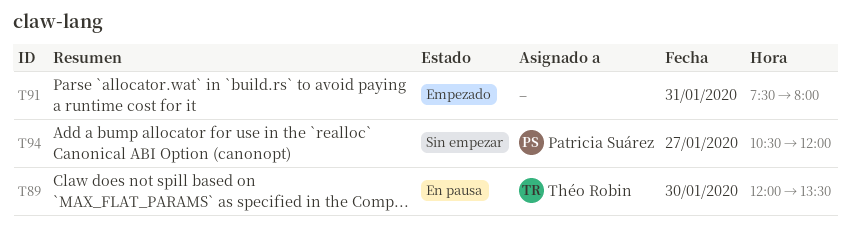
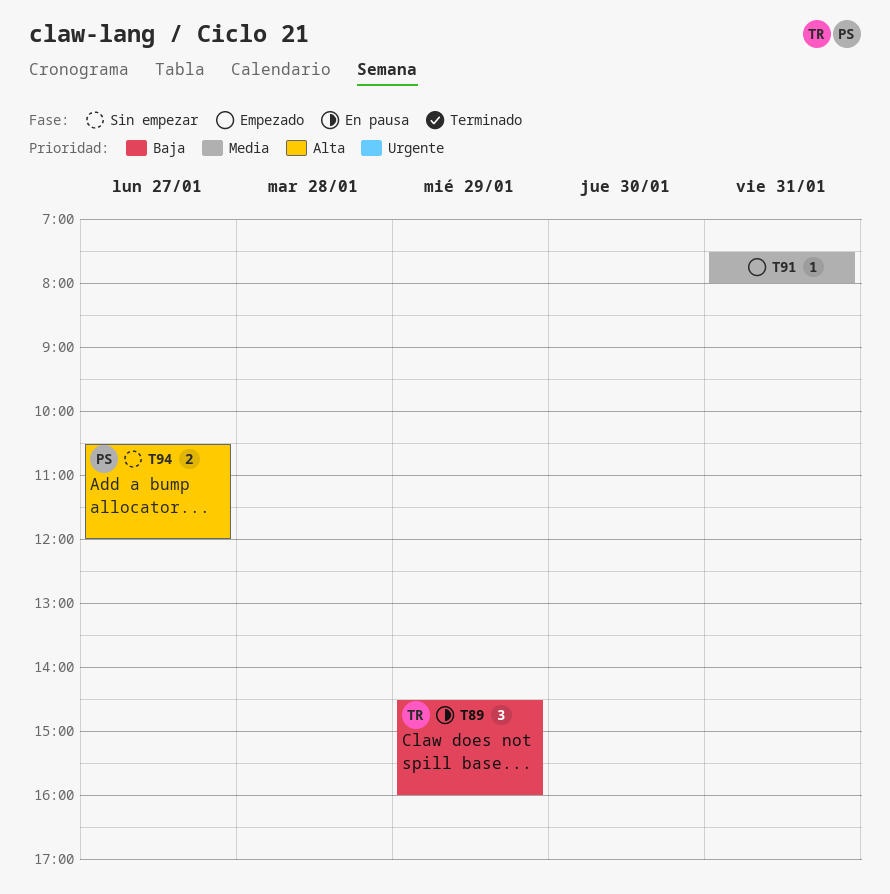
T89, day: Jan 30 -> Jan 29
T89, begins: 12:00 -> 14:30
T89, ends: 13:30 -> 16:00

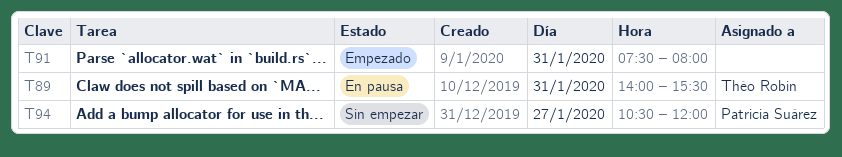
T89, day: Jan 29 -> Jan 31
T89, begins: 14:30 -> 14:00
T89, ends: 16:00 -> 15:30

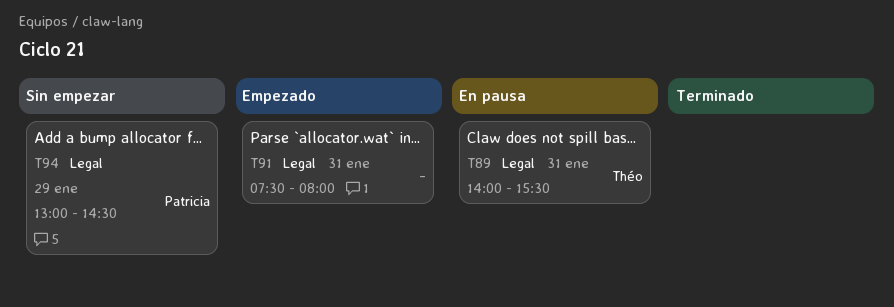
T94, day: Jan 27 -> Jan 29
T94, begins: 10:30 -> 13:00
T94, ends: 12:00 -> 14:30

